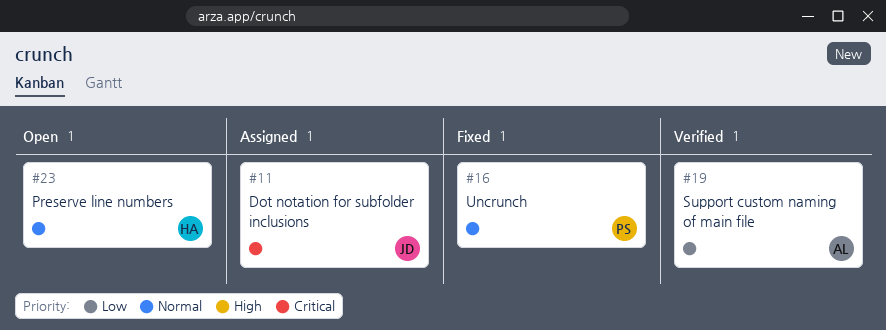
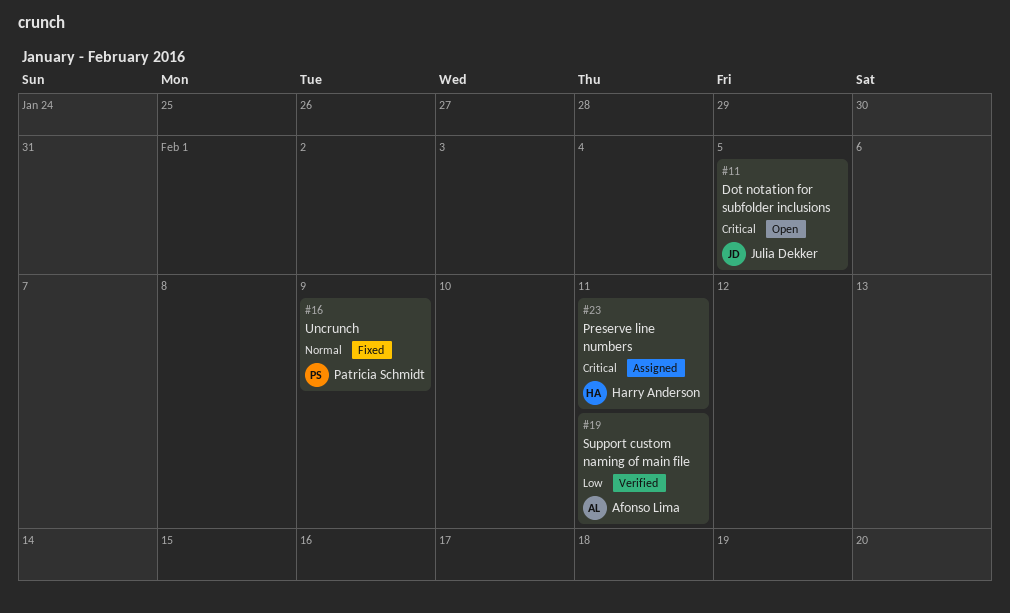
#11, status: Assigned -> Open
#23, status: Open -> Assigned
#23, priority: Normal -> Critical

